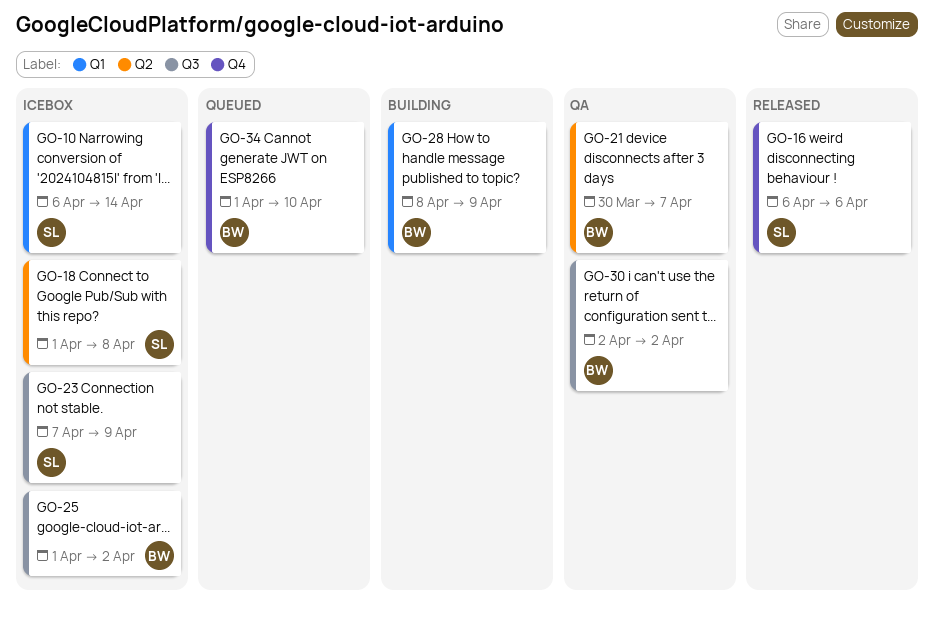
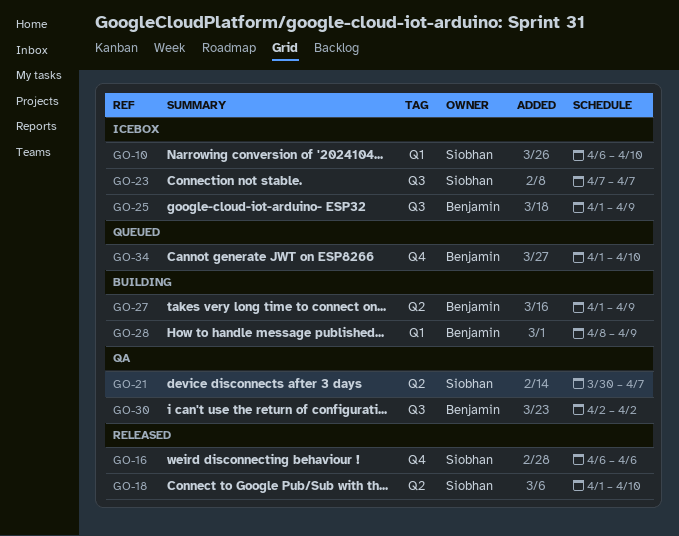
GO-10, due: Apr 14 -> Apr 10
GO-18, status: Icebox -> Released
GO-18, due: Apr 8 -> Apr 10
GO-21, owner: Benjamin -> Siobhan
GO-23, due: Apr 9 -> Apr 7
GO-25, due: Apr 2 -> Apr 9
GO-27: none -> present

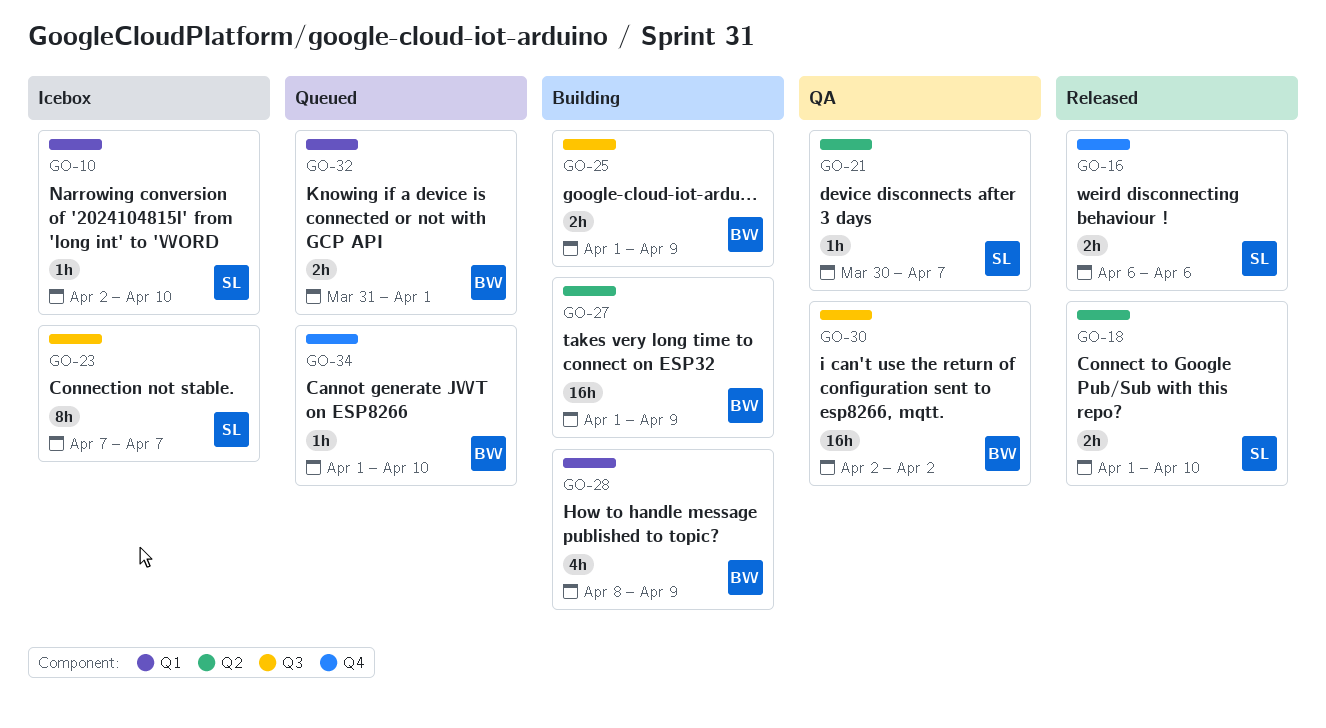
GO-10, start: Apr 6 -> Apr 2
GO-25, status: Icebox -> Building
GO-32: none -> present

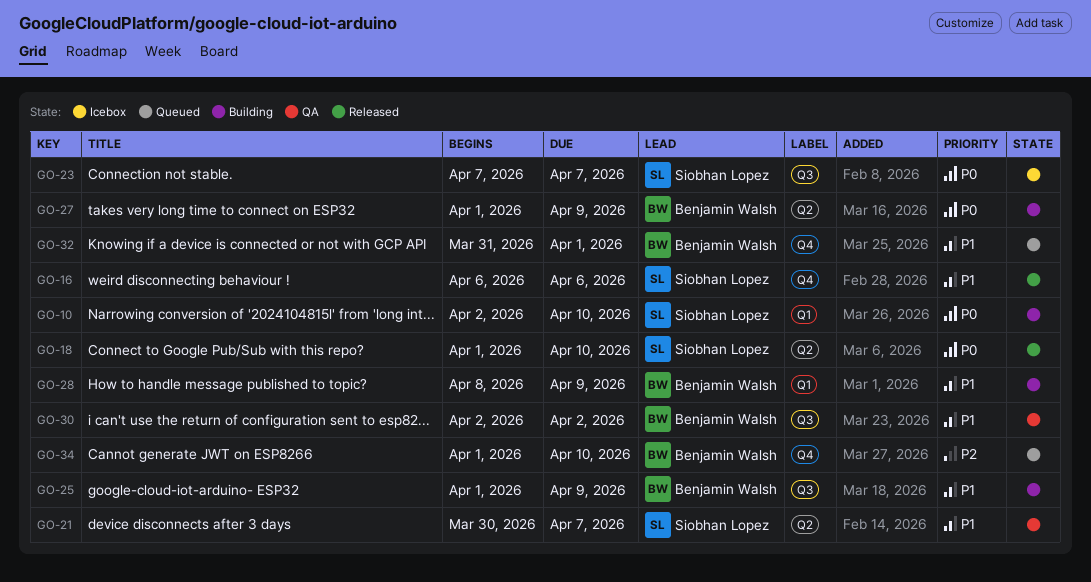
GO-10, status: Icebox -> Building
GO-32, label: Q1 -> Q4

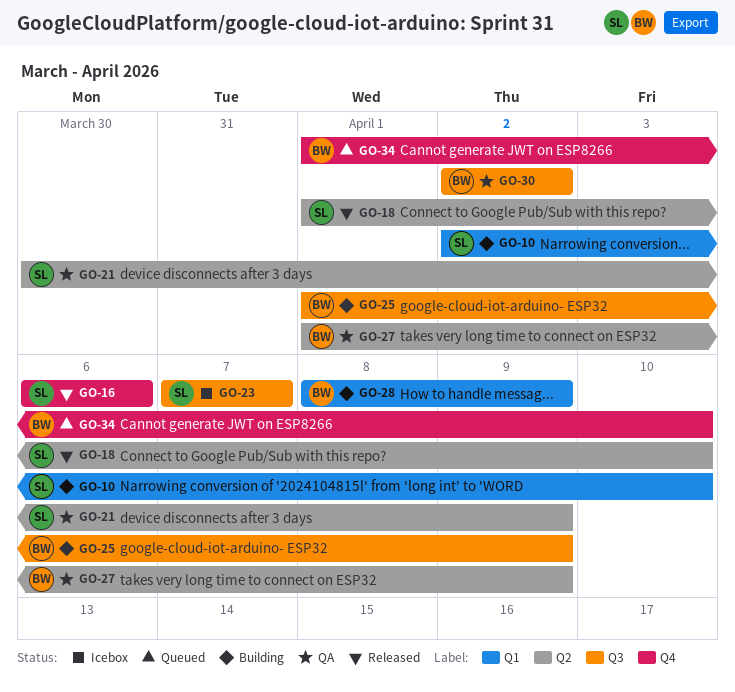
GO-21, due: Apr 7 -> Apr 9
GO-27, status: Building -> QA
GO-32: present -> none

